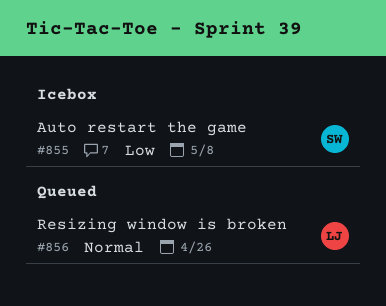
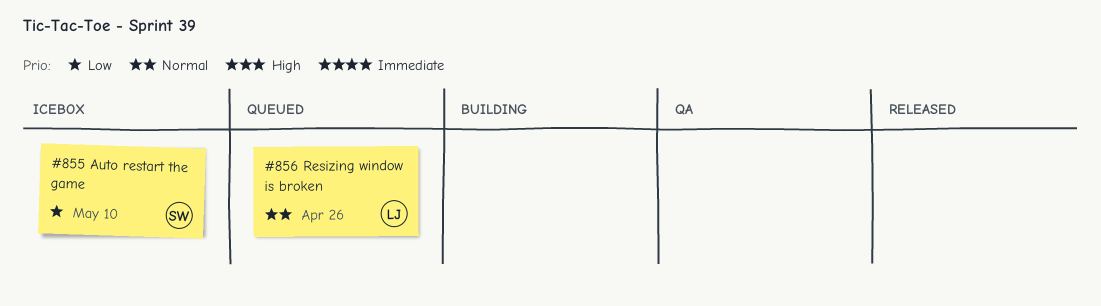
#855, due: May 8 -> May 10

